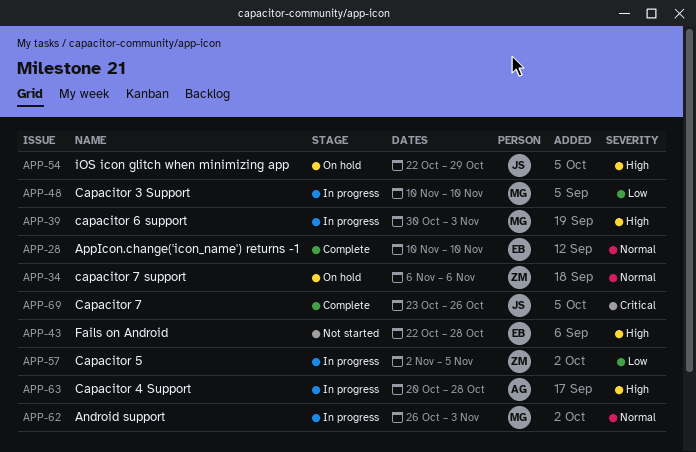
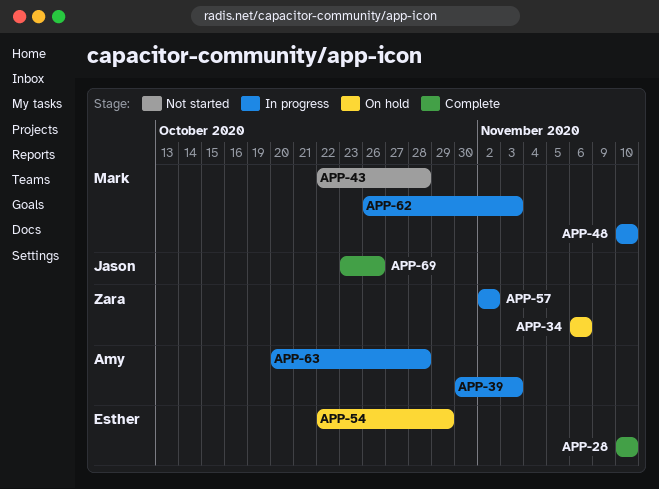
APP-39, owner: Mark -> Amy
APP-43, owner: Esther -> Mark
APP-54, owner: Jason -> Esther
APP-57, due: Nov 5 -> Nov 2

